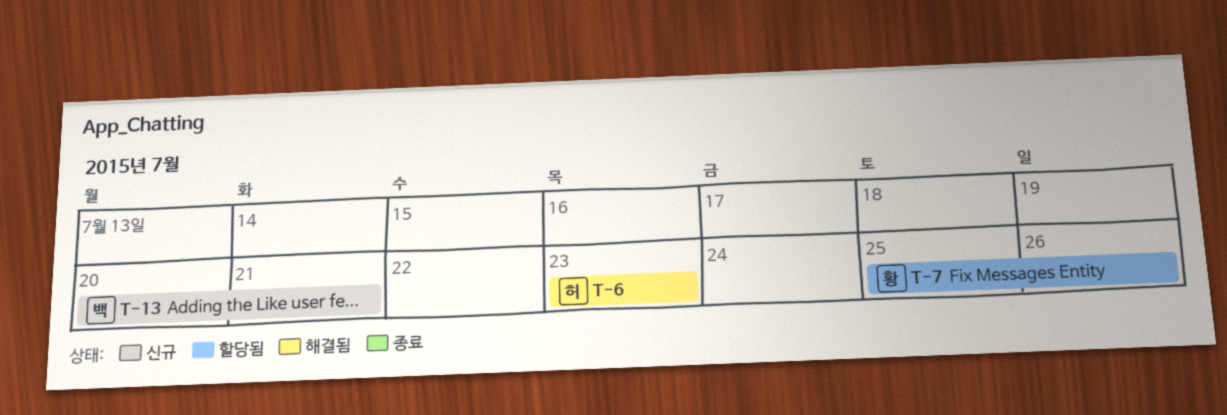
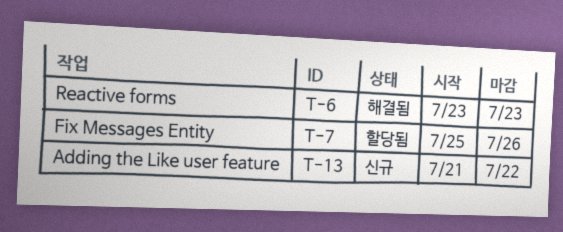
T-13, start: Jul 20 -> Jul 21
T-13, due: Jul 21 -> Jul 22

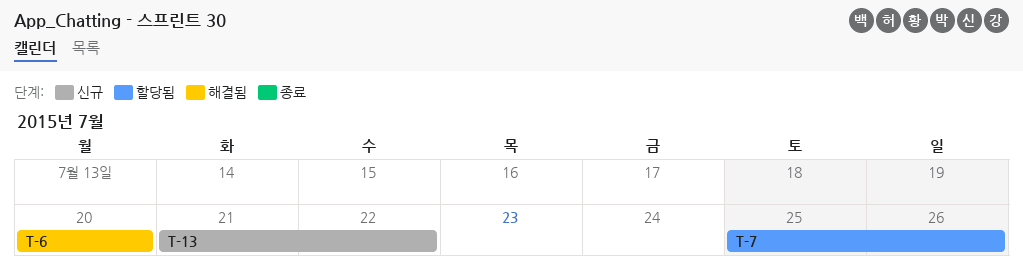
T-6, start: Jul 23 -> Jul 20
T-6, due: Jul 23 -> Jul 20

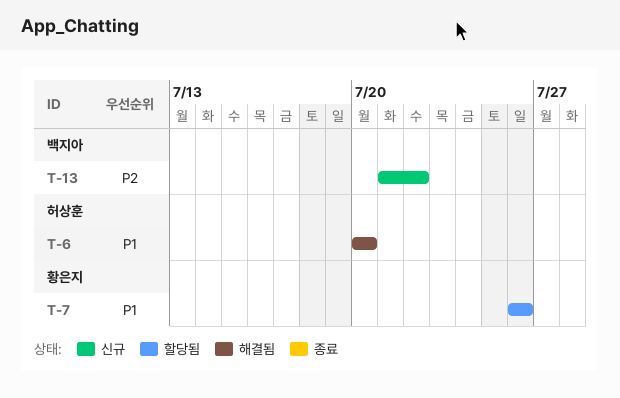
T-7, start: Jul 25 -> Jul 26

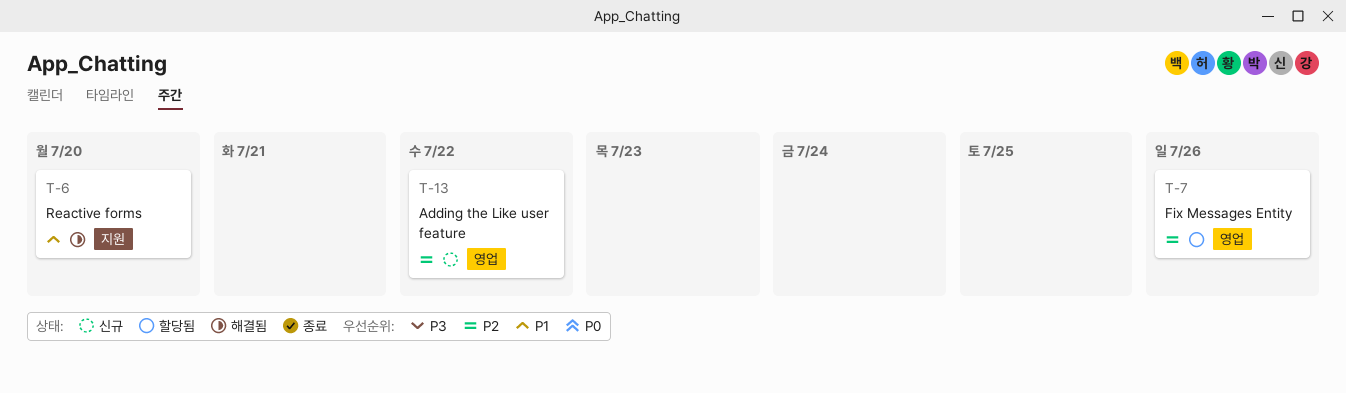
T-7, priority: P1 -> P2

